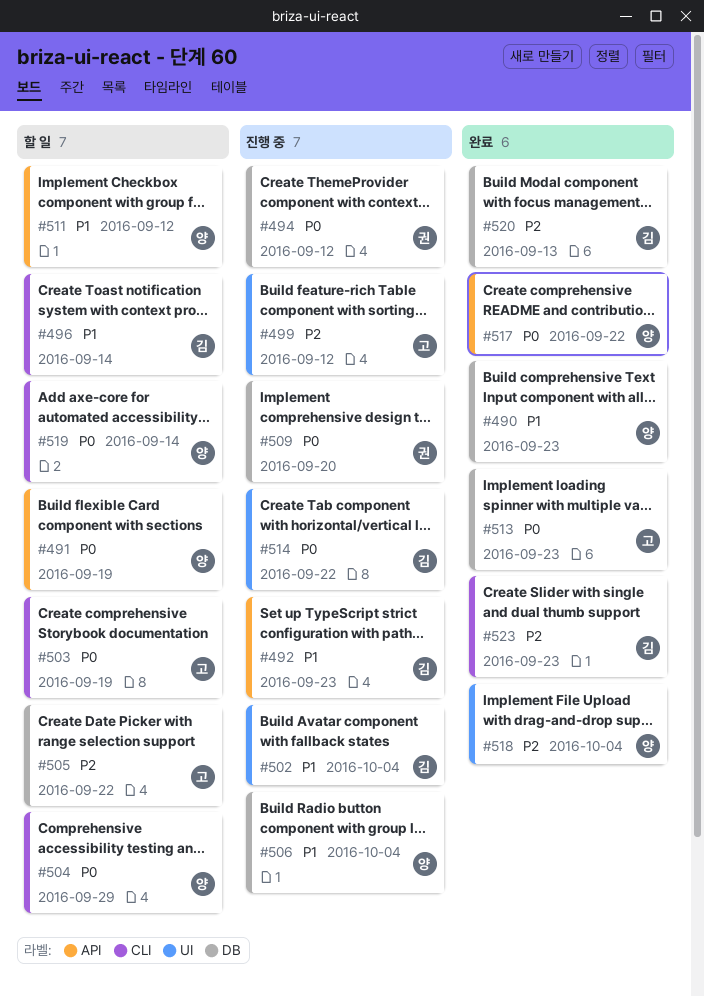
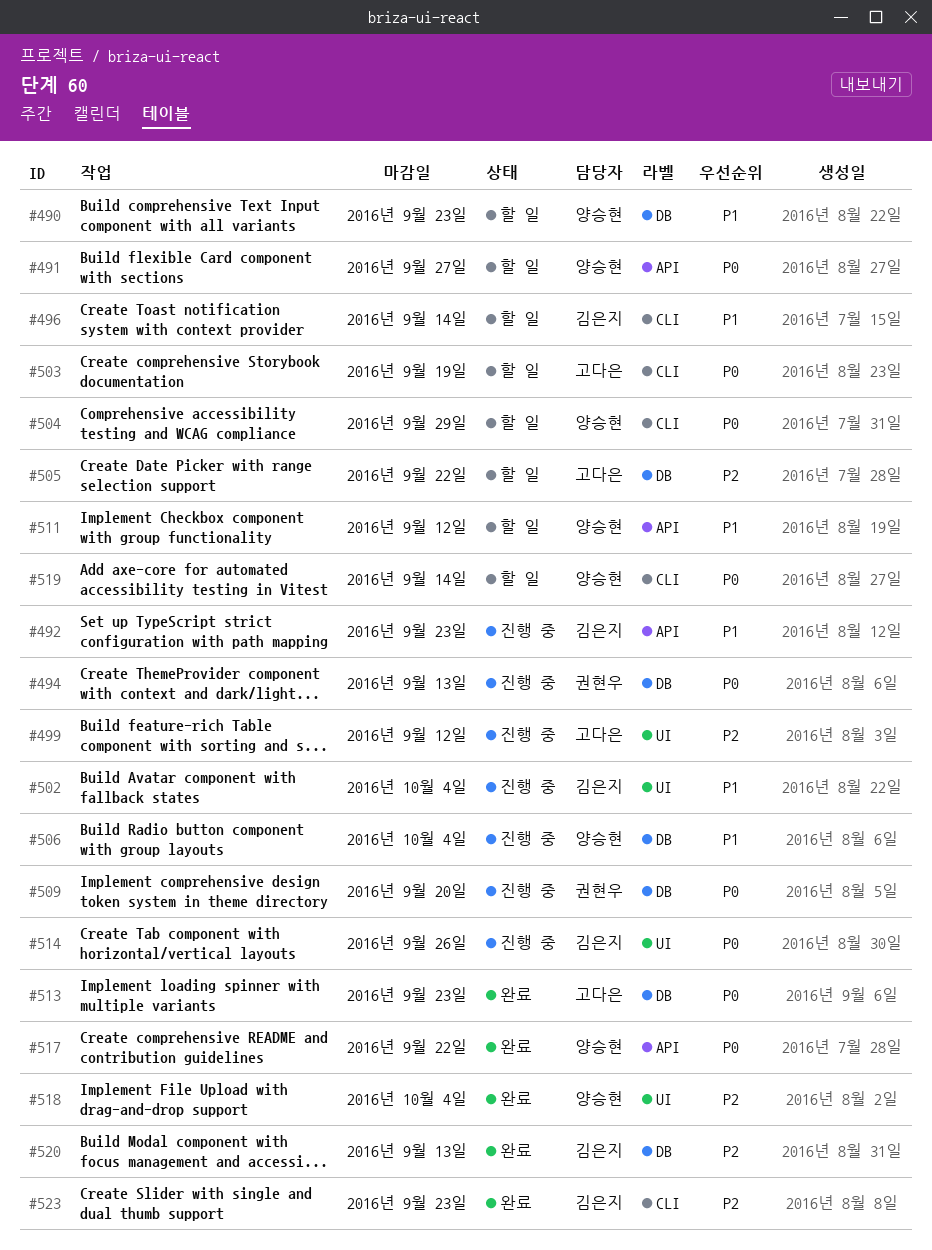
#490, status: 완료 -> 할 일
#491, due: Sep 19 -> Sep 27
#494, due: Sep 12 -> Sep 13
#514, due: Sep 22 -> Sep 26

